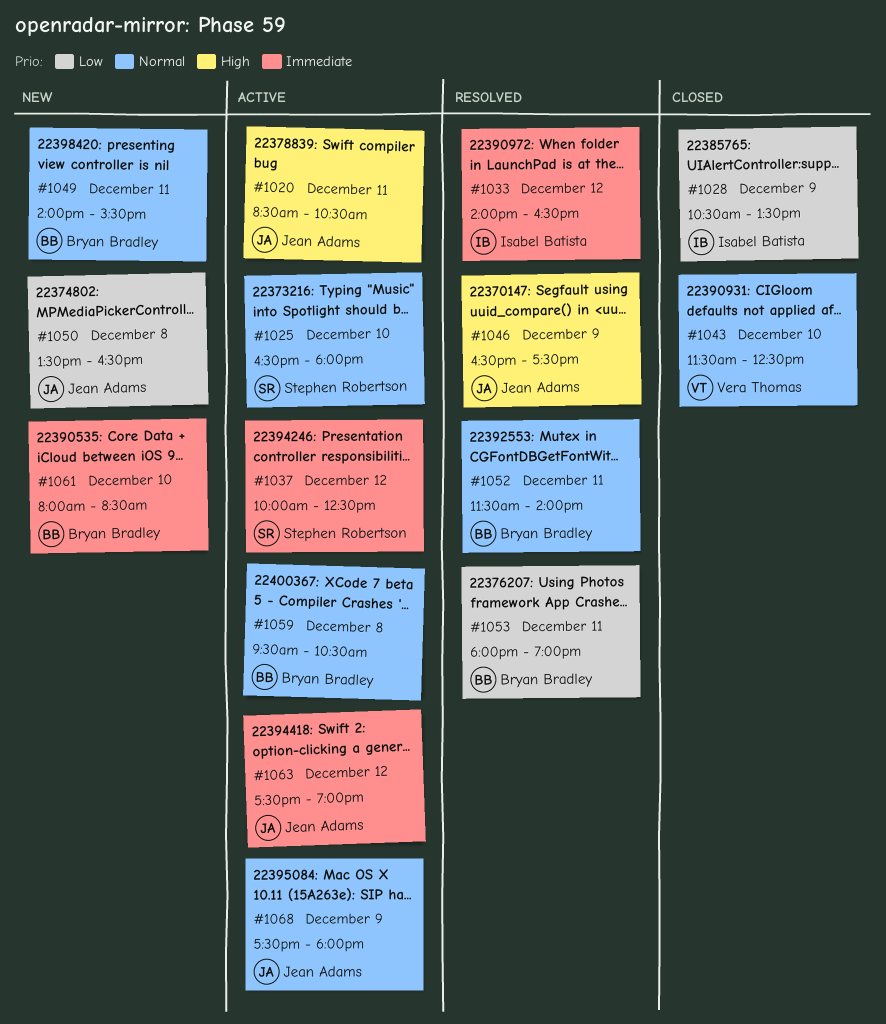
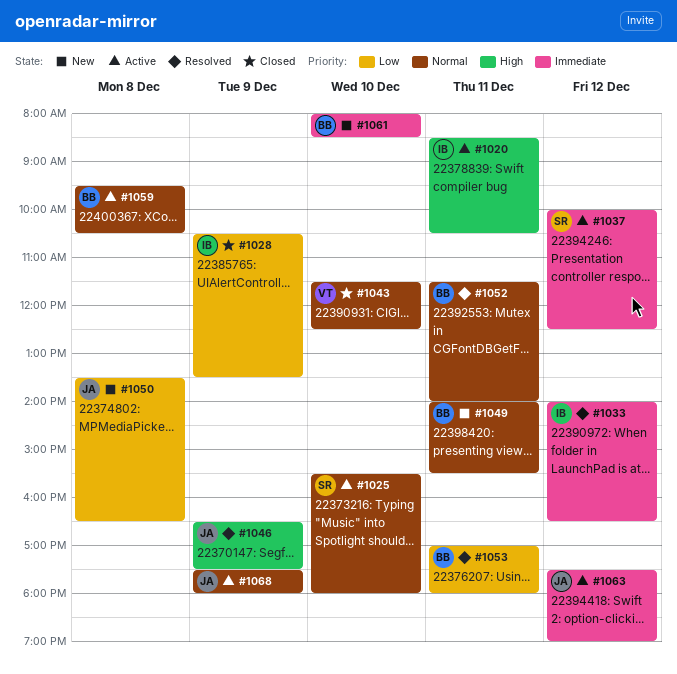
#1020, owner: Jean Adams -> Isabel Batista
#1025, begins: 16:30 -> 15:30
#1053, begins: 18:00 -> 17:00
#1053, ends: 19:00 -> 18:00

